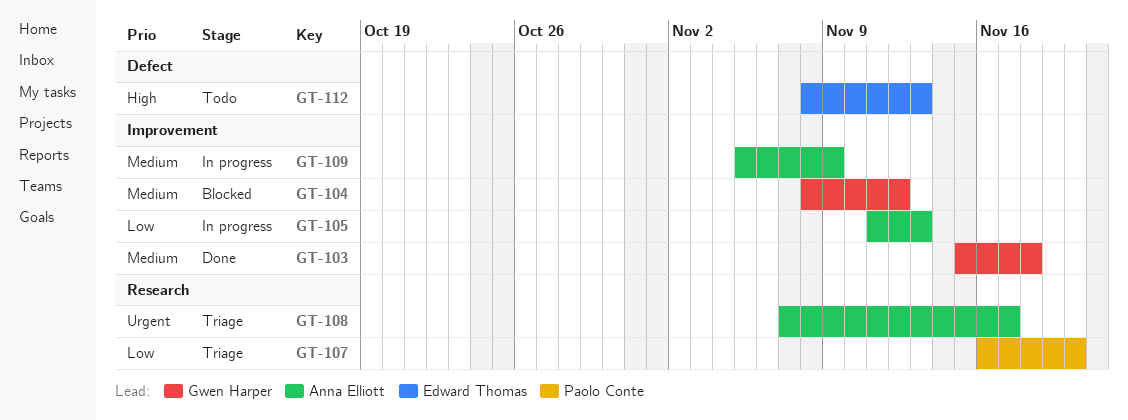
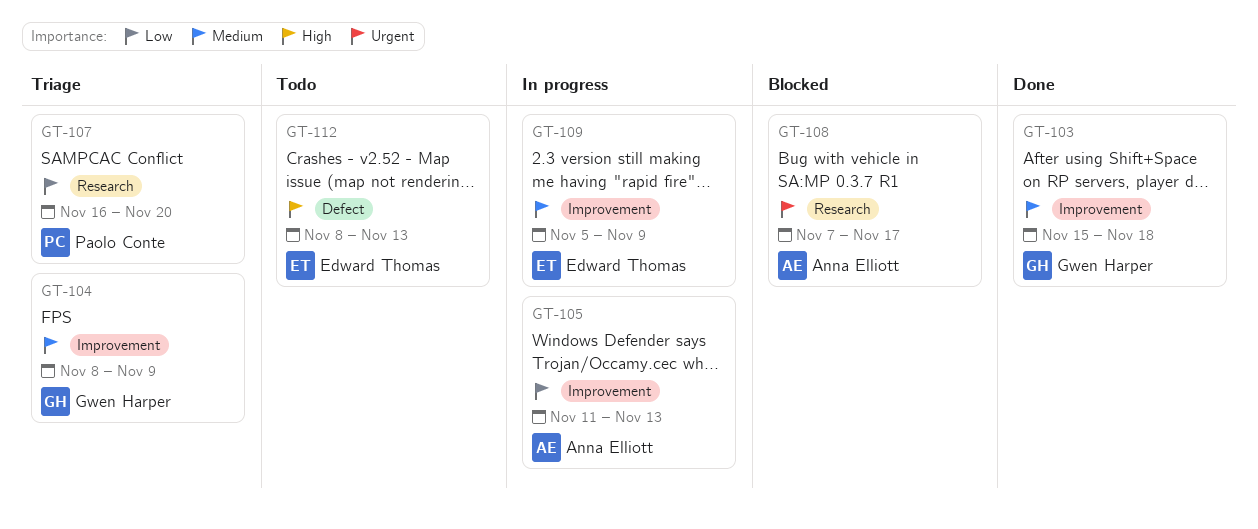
GT-104, status: Blocked -> Triage
GT-104, due: Nov 12 -> Nov 9
GT-108, status: Triage -> Blocked
GT-109, owner: Anna Elliott -> Edward Thomas

